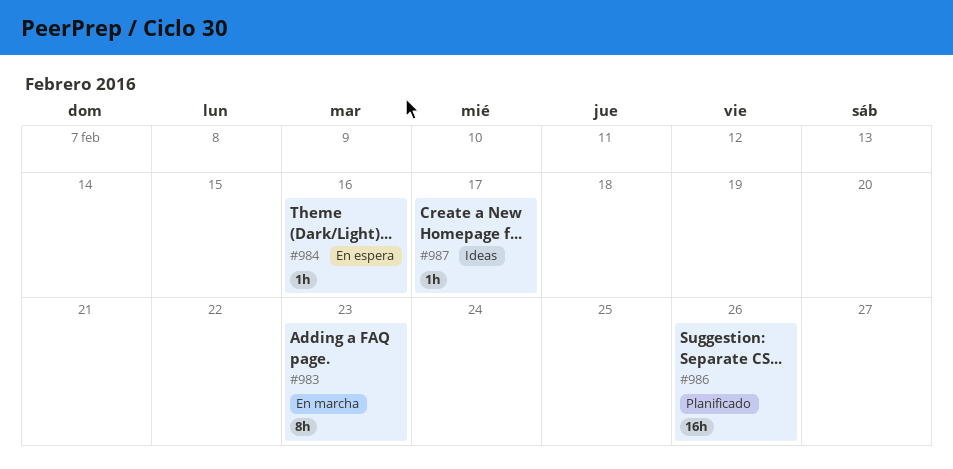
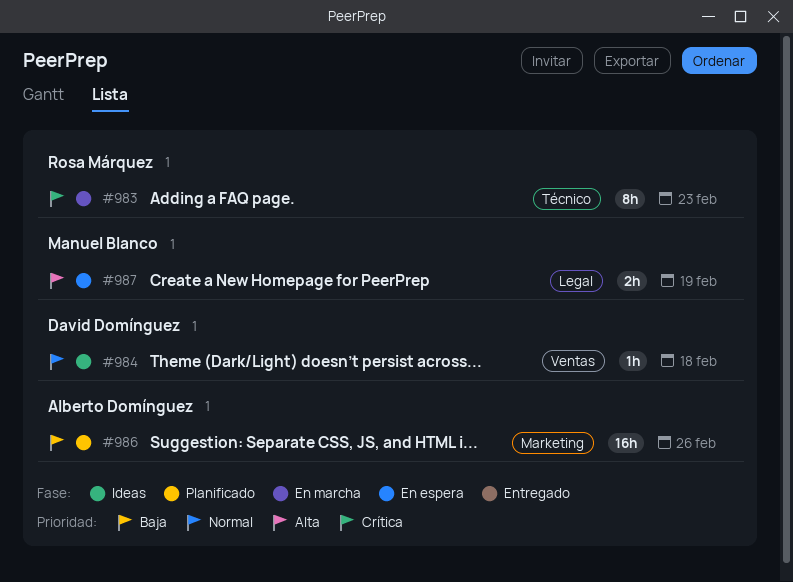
#984, status: En espera -> Ideas
#984, due: Feb 16 -> Feb 18
#987, status: Ideas -> En espera
#987, estimate: 1h -> 2h
#987, due: Feb 17 -> Feb 19

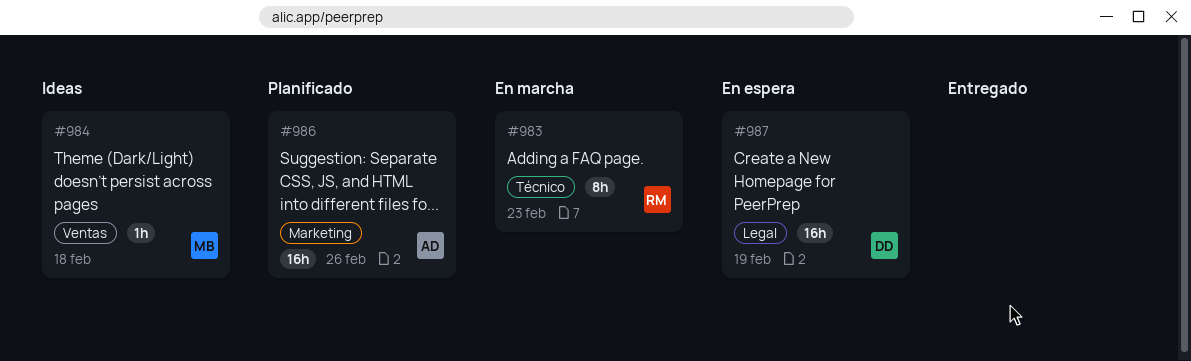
#984, owner: David Domínguez -> Manuel Blanco
#987, owner: Manuel Blanco -> David Domínguez
#987, estimate: 2h -> 16h

